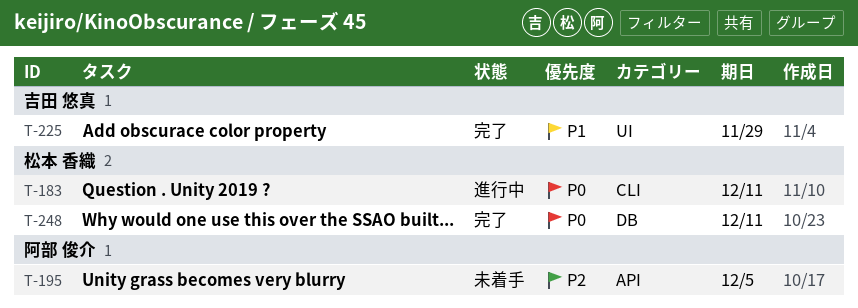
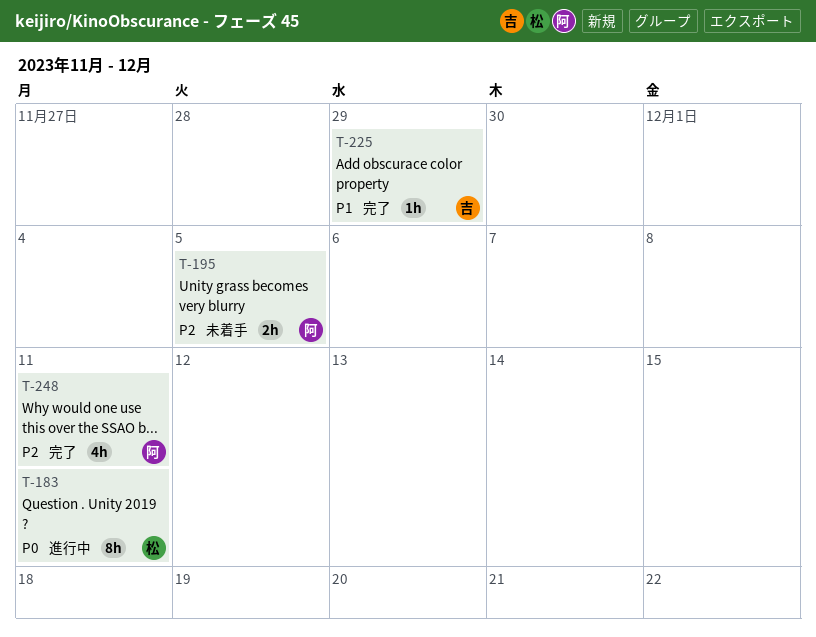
T-248, owner: 松本 香織 -> 阿部 俊介
T-248, priority: P0 -> P2

